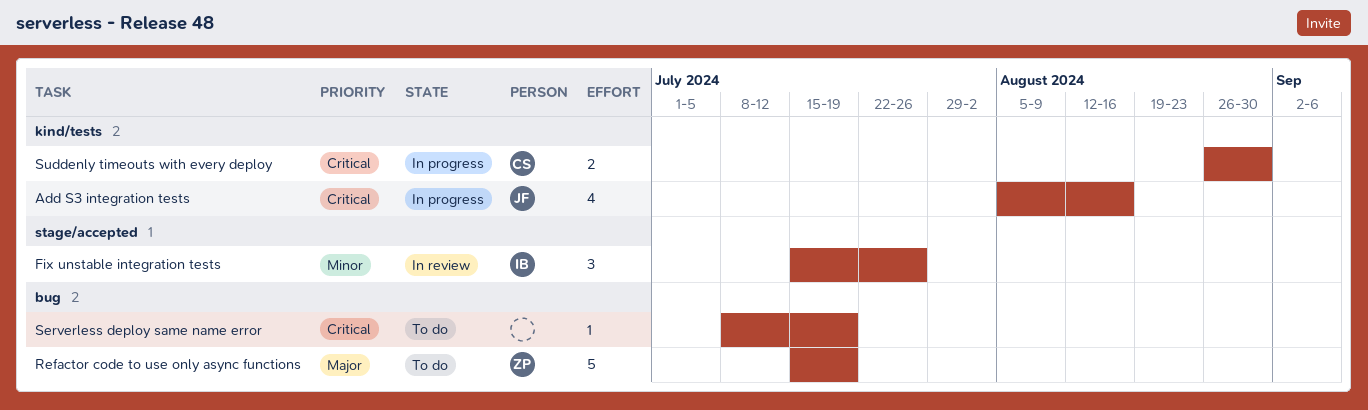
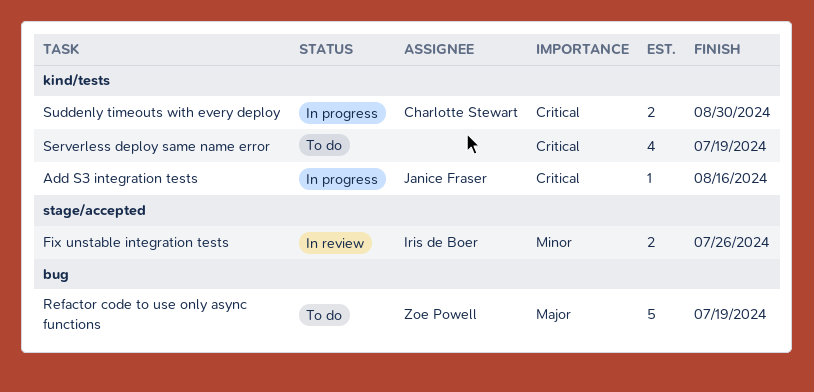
Add S3 integration tests, estimate: 4 -> 1
Fix unstable integration tests, estimate: 3 -> 2
Serverless deploy same name error, label: bug -> kind/tests
Serverless deploy same name error, estimate: 1 -> 4

